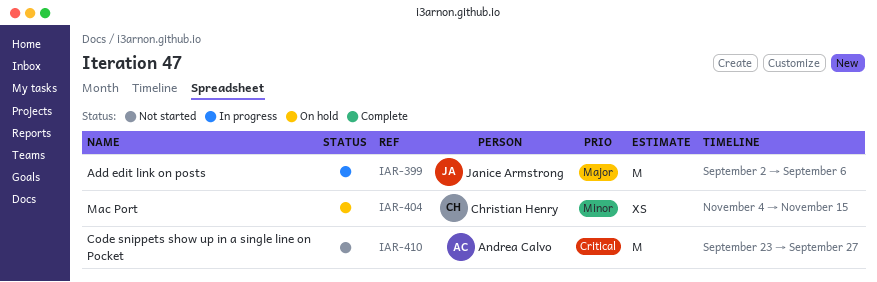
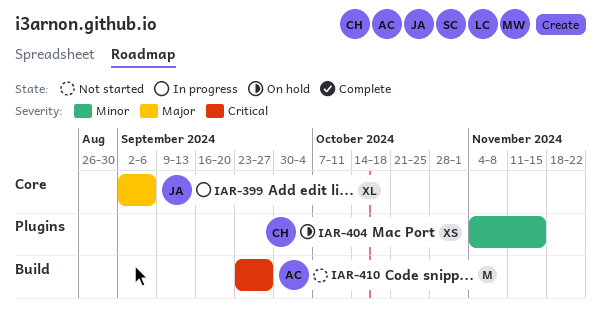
IAR-399, estimate: M -> XL

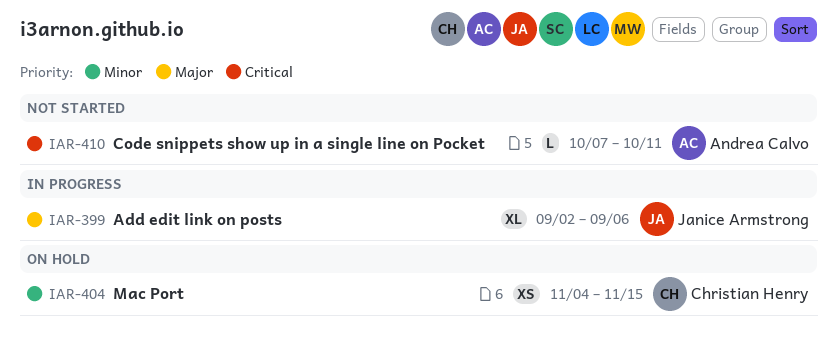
IAR-410, estimate: M -> L
IAR-410, start: Sep 23 -> Oct 7
IAR-410, due: Sep 27 -> Oct 11

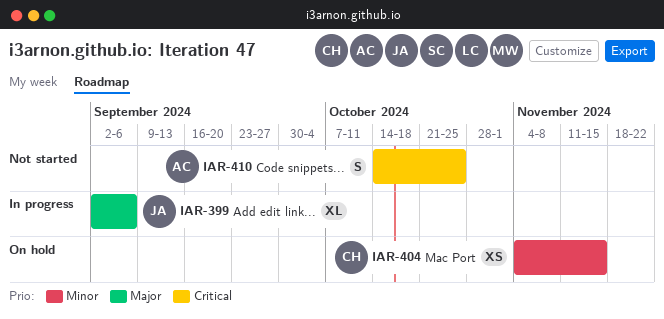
IAR-410, estimate: L -> S
IAR-410, start: Oct 7 -> Oct 14
IAR-410, due: Oct 11 -> Oct 25

